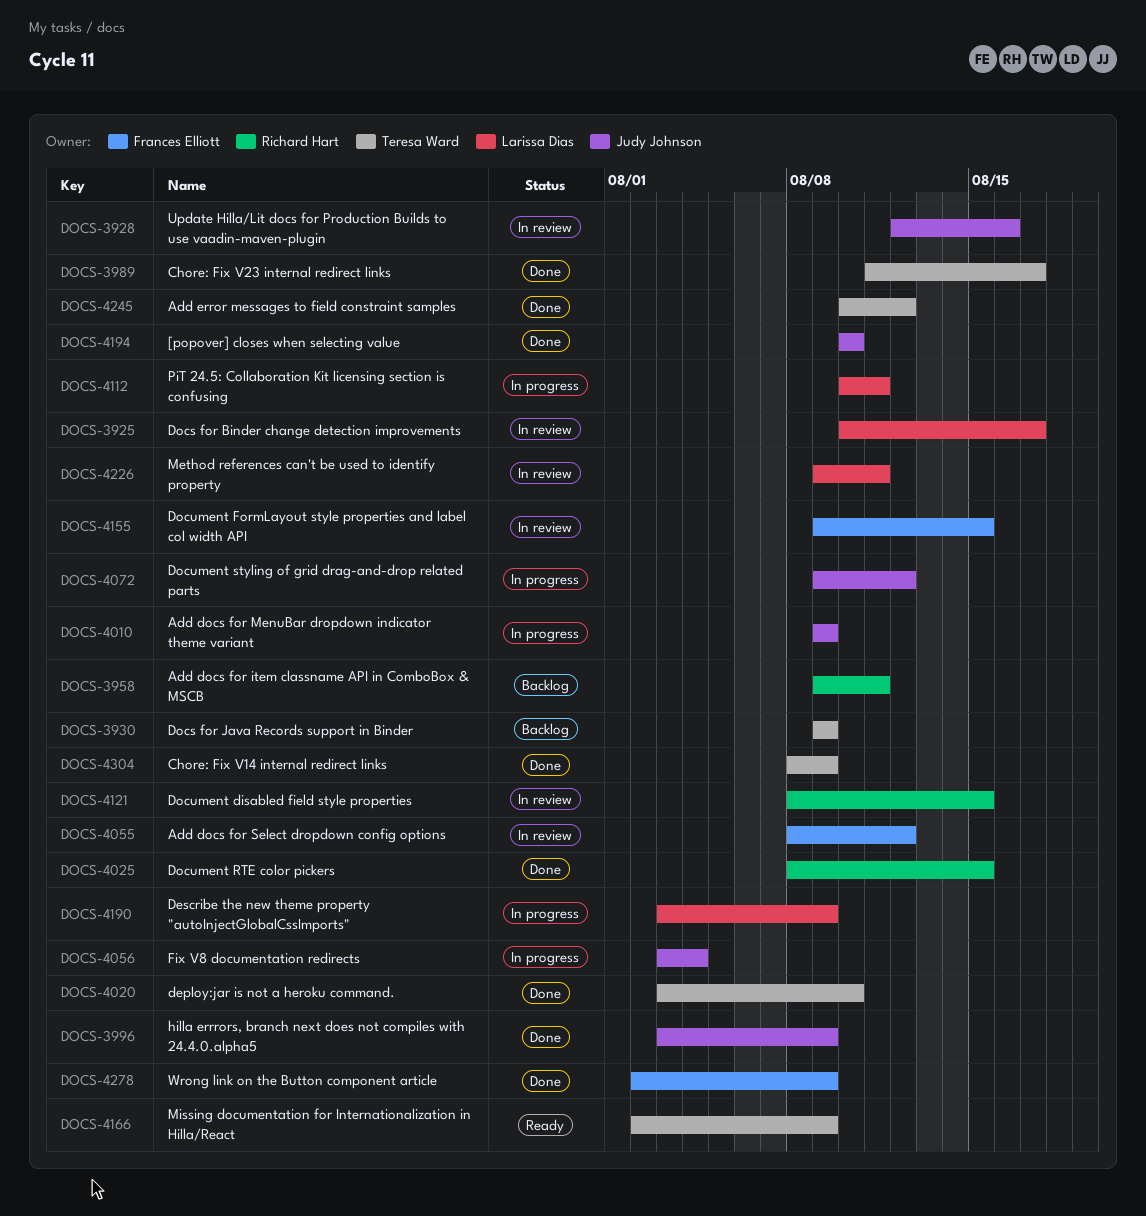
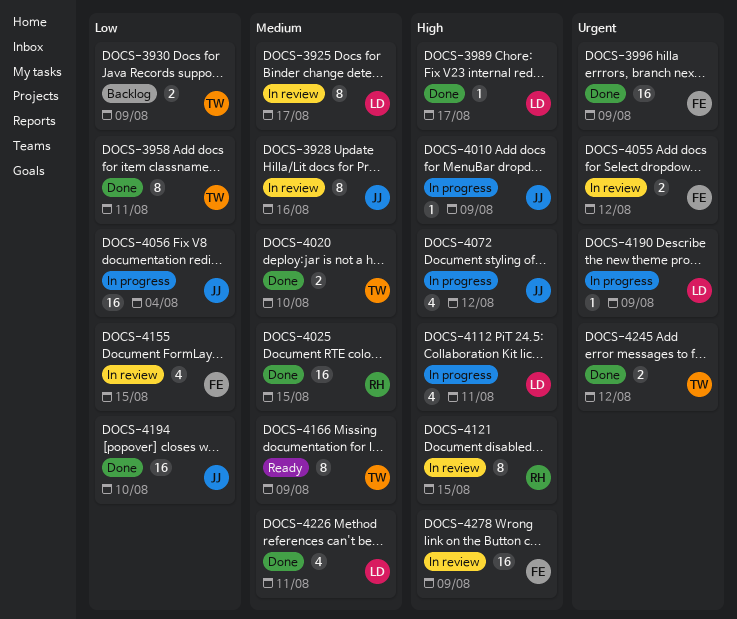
DOCS-3958, status: Backlog -> Done
DOCS-3958, owner: Richard Hart -> Teresa Ward
DOCS-3989, owner: Teresa Ward -> Larissa Dias
DOCS-3996, owner: Judy Johnson -> Frances Elliott
DOCS-4226, status: In review -> Done
DOCS-4278, status: Done -> In review
DOCS-4304: present -> none

